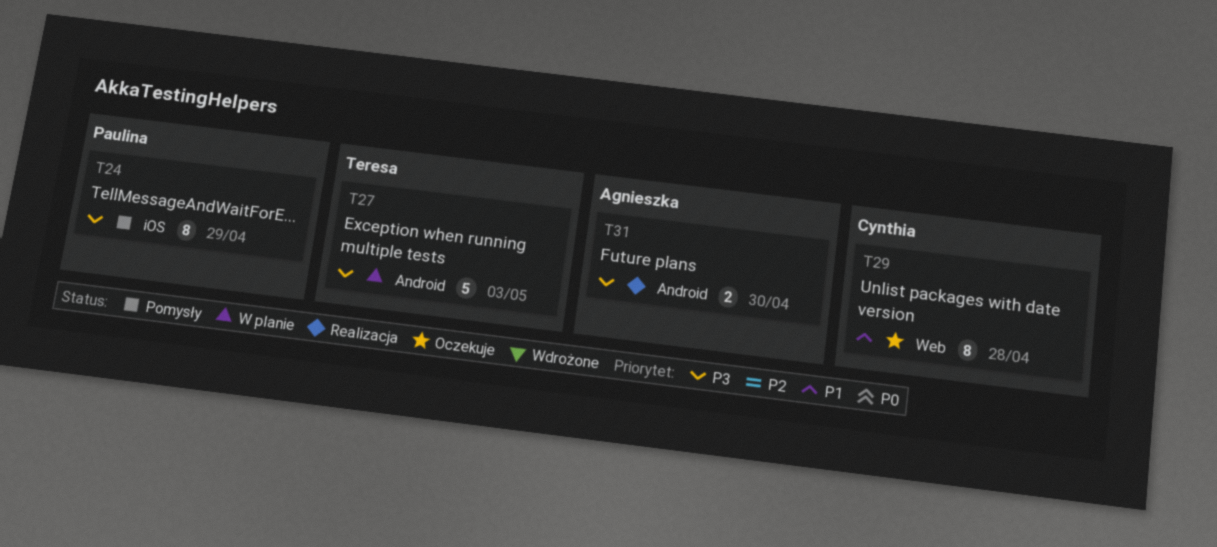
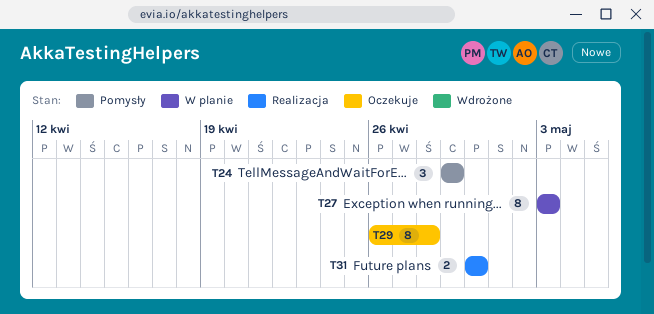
T24, estimate: 8 -> 3
T27, estimate: 5 -> 8

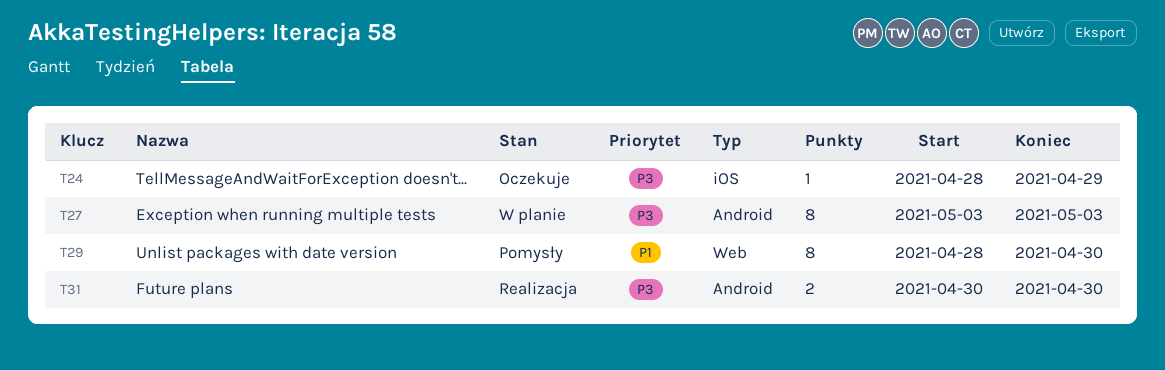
T24, status: Pomysły -> Oczekuje
T24, estimate: 3 -> 1
T24, start: Apr 29 -> Apr 28
T29, status: Oczekuje -> Pomysły
T29, start: Apr 26 -> Apr 28
T29, due: Apr 28 -> Apr 30

